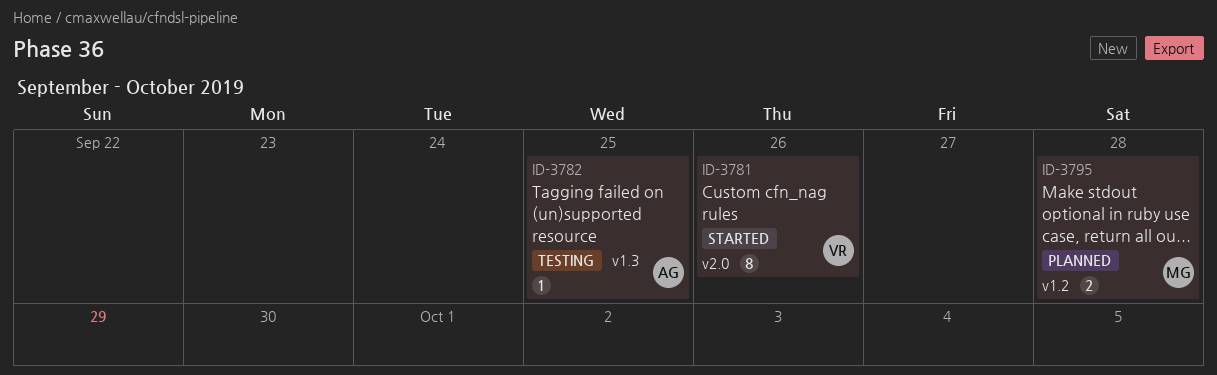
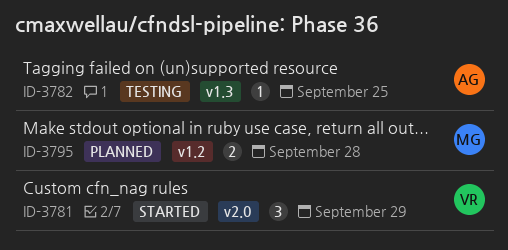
ID-3781, estimate: 8 -> 3
ID-3781, day: Sep 26 -> Sep 29

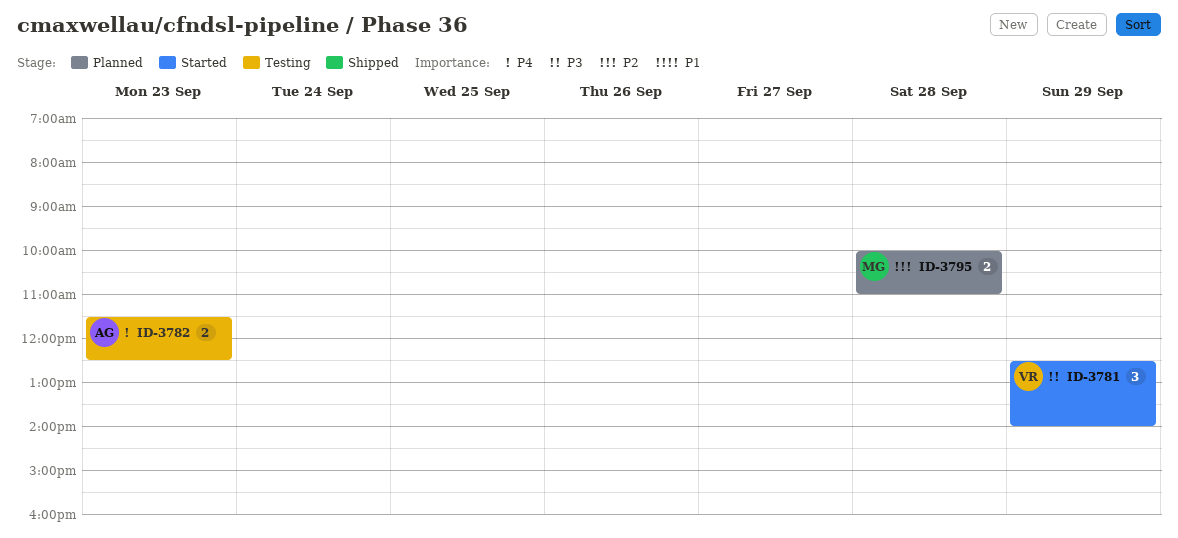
ID-3782, estimate: 1 -> 2
ID-3782, day: Sep 25 -> Sep 23

